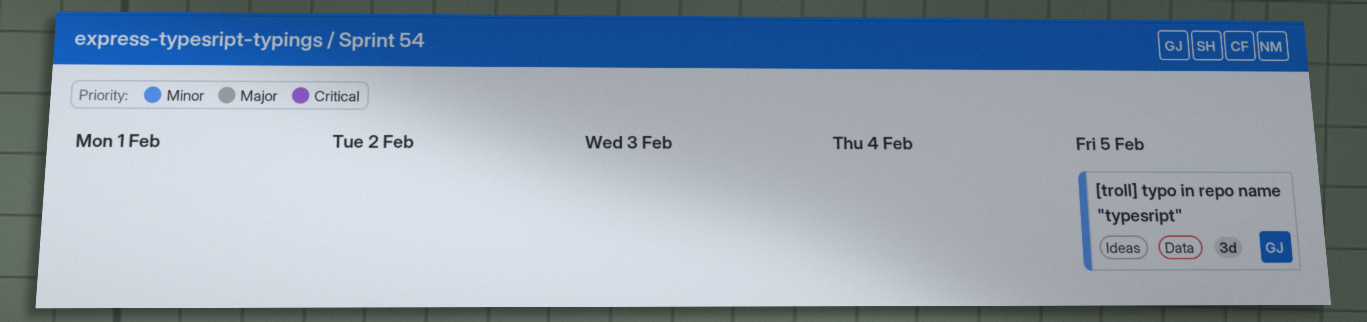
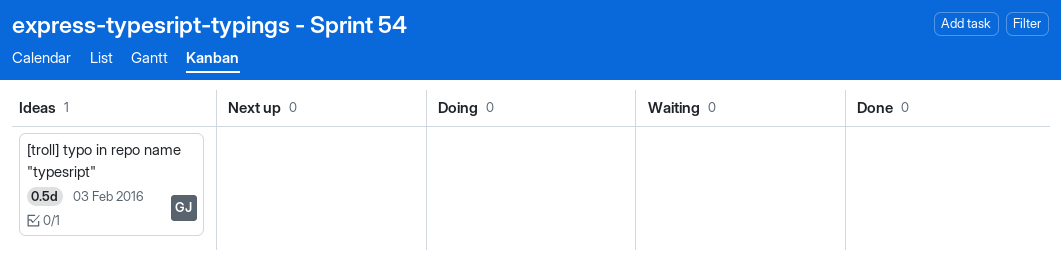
[troll] typo in repo name "typesript", estimate: 3d -> 0.5d
[troll] typo in repo name "typesript", due: Feb 5 -> Feb 3

